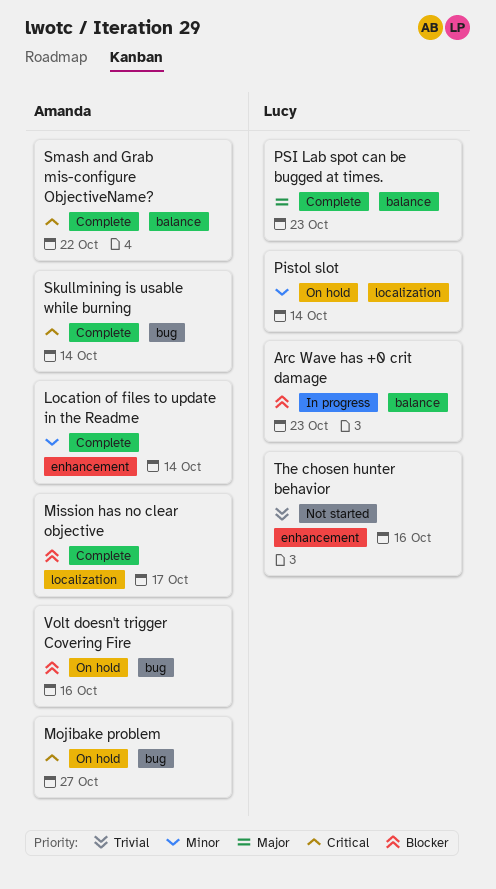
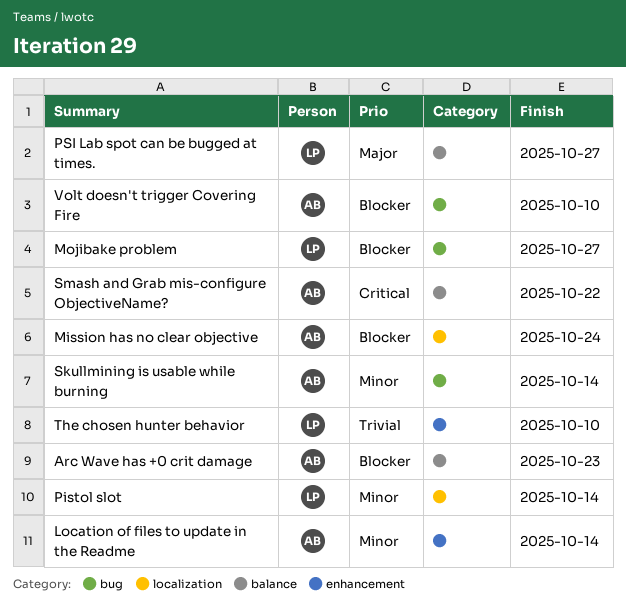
Arc Wave has +0 crit damage, owner: Lucy -> Amanda
Mission has no clear objective, due: Oct 17 -> Oct 24
Mojibake problem, owner: Amanda -> Lucy
Mojibake problem, priority: Critical -> Blocker
PSI Lab spot can be bugged at times., due: Oct 23 -> Oct 27
Skullmining is usable while burning, priority: Critical -> Minor
The chosen hunter behavior, due: Oct 16 -> Oct 10
Volt doesn't trigger Covering Fire, due: Oct 16 -> Oct 10

